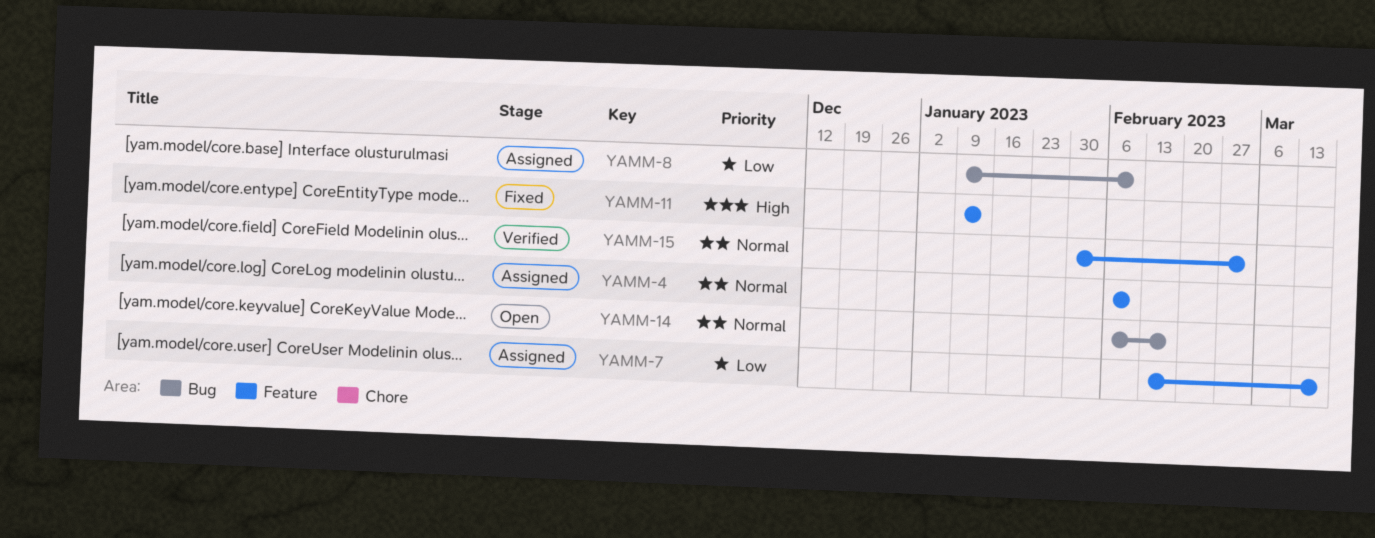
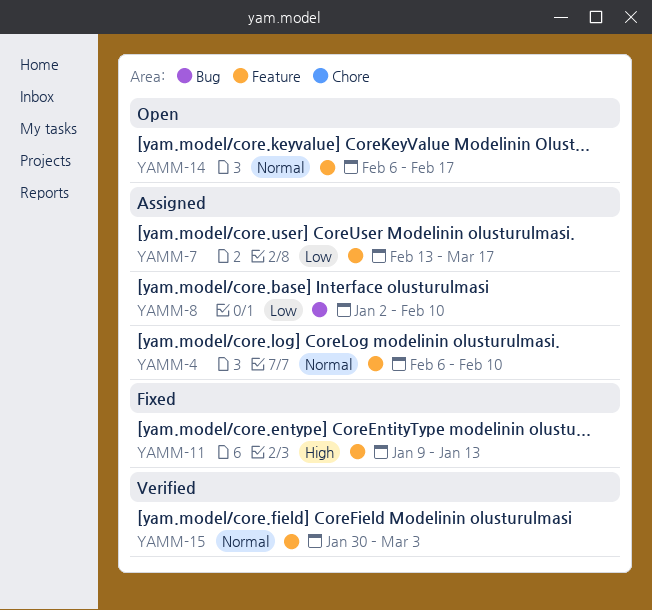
YAMM-8, start: Jan 9 -> Jan 2
YAMM-14, label: Bug -> Feature

